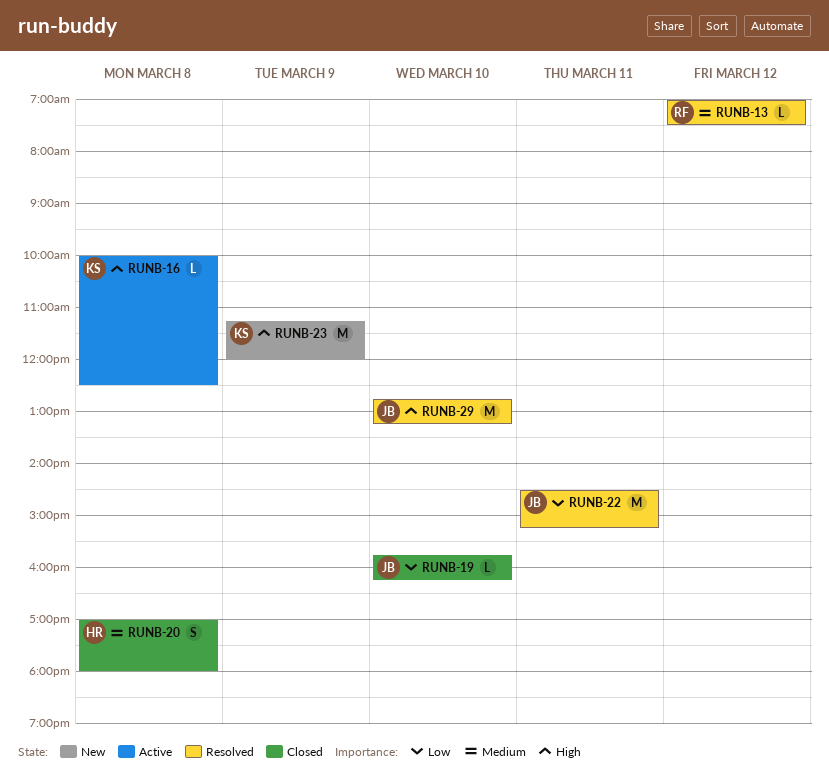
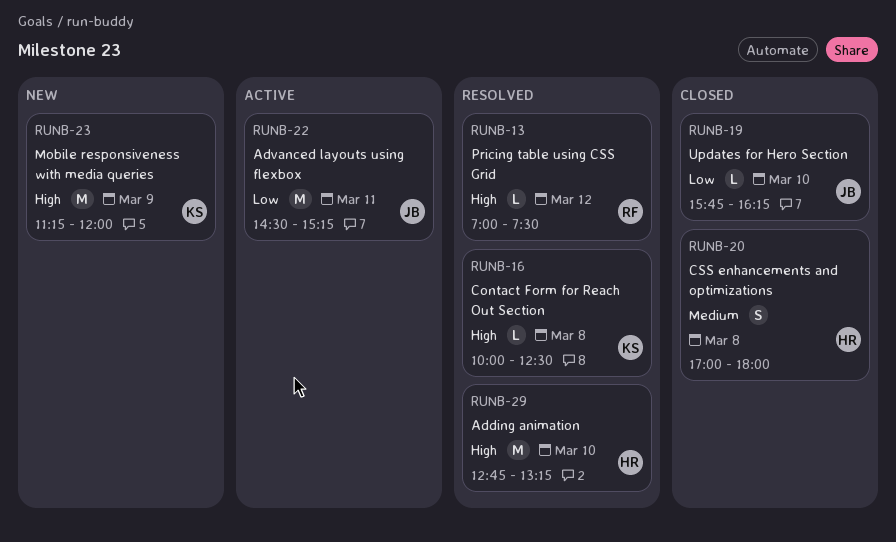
RUNB-13, priority: Medium -> High
RUNB-16, status: Active -> Resolved
RUNB-22, status: Resolved -> Active
RUNB-29, owner: JB -> HR

